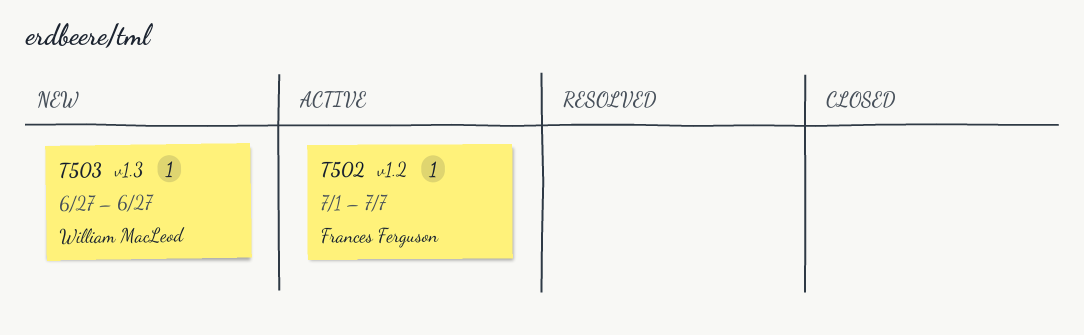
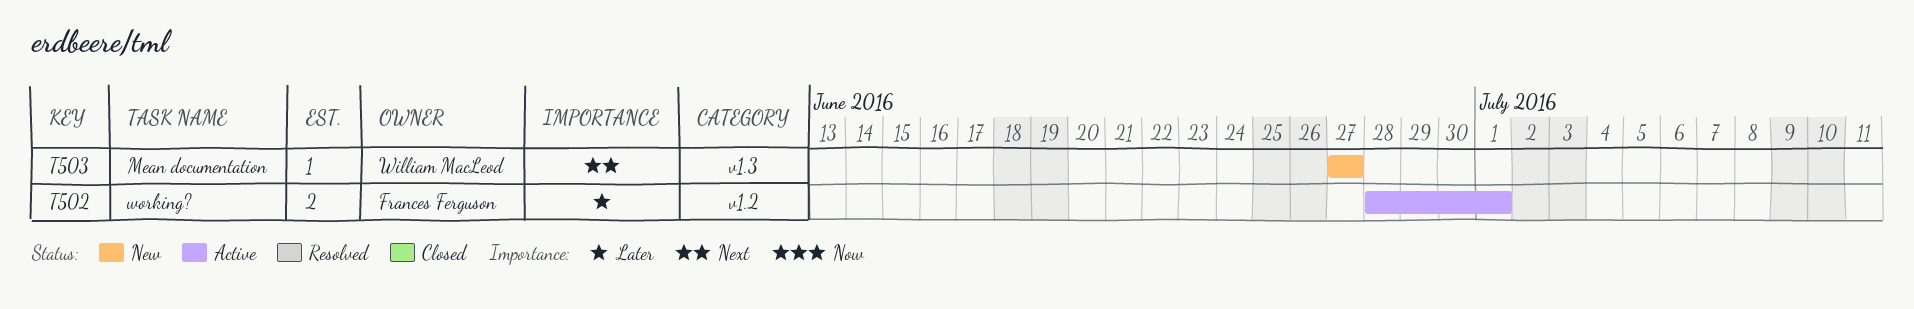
T502, estimate: 1 -> 2
T502, start: Jul 1 -> Jun 28
T502, due: Jul 7 -> Jul 1

